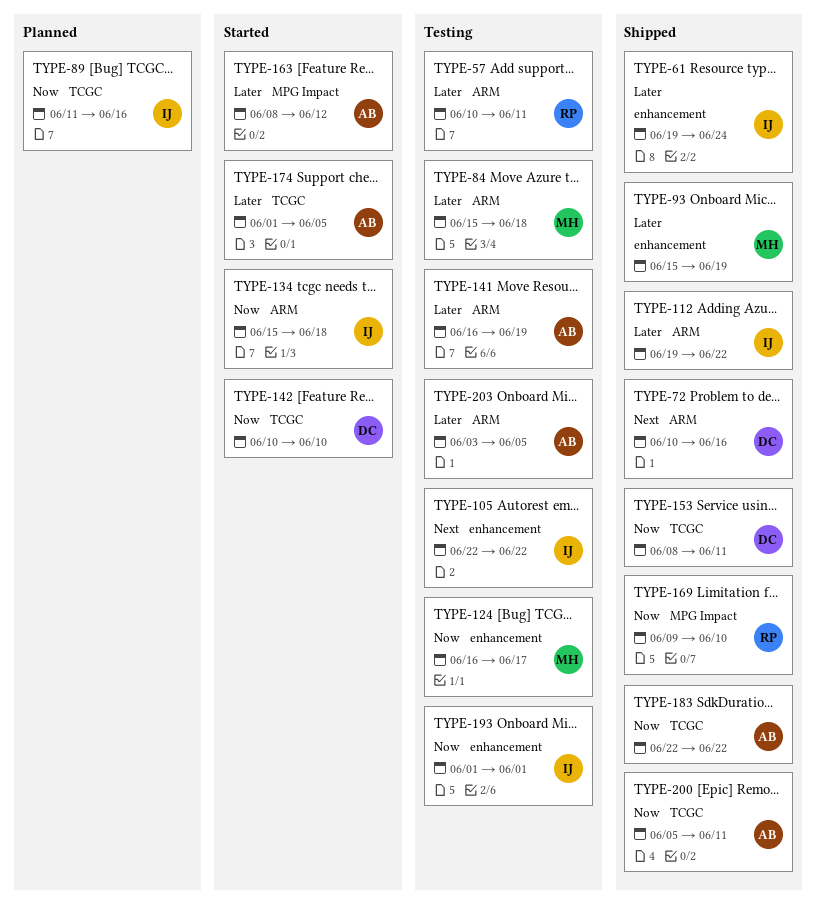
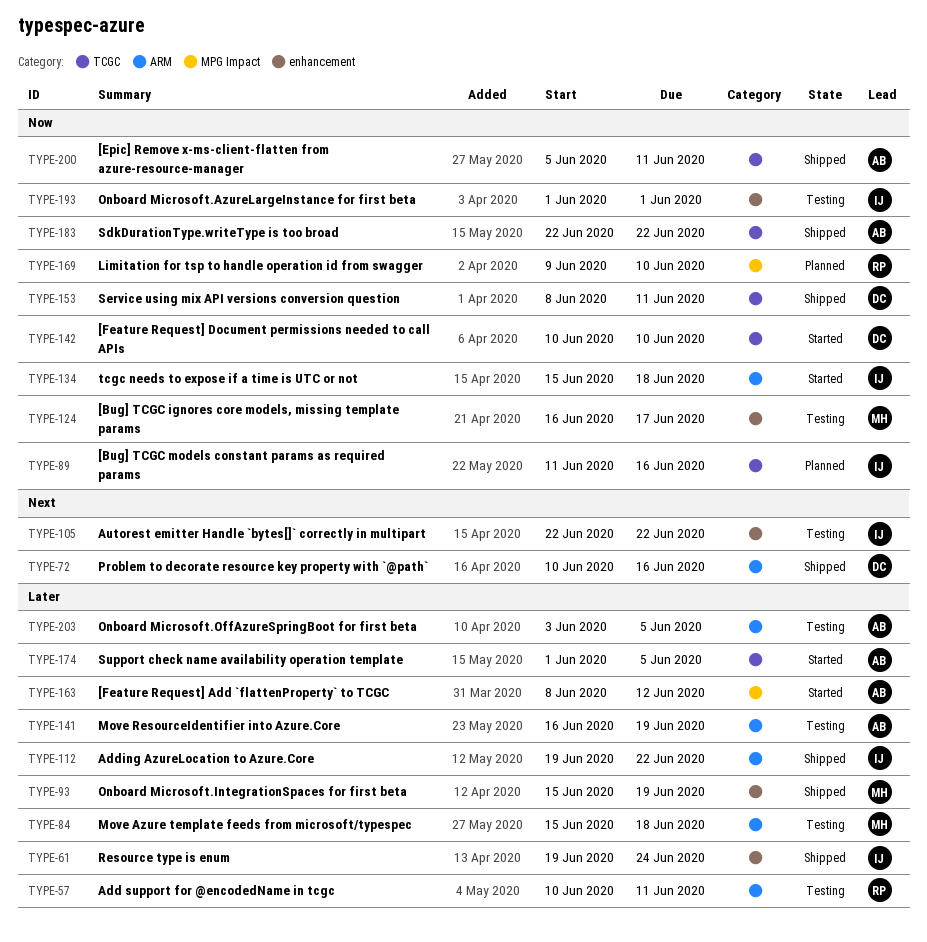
TYPE-169, status: Shipped -> Planned

